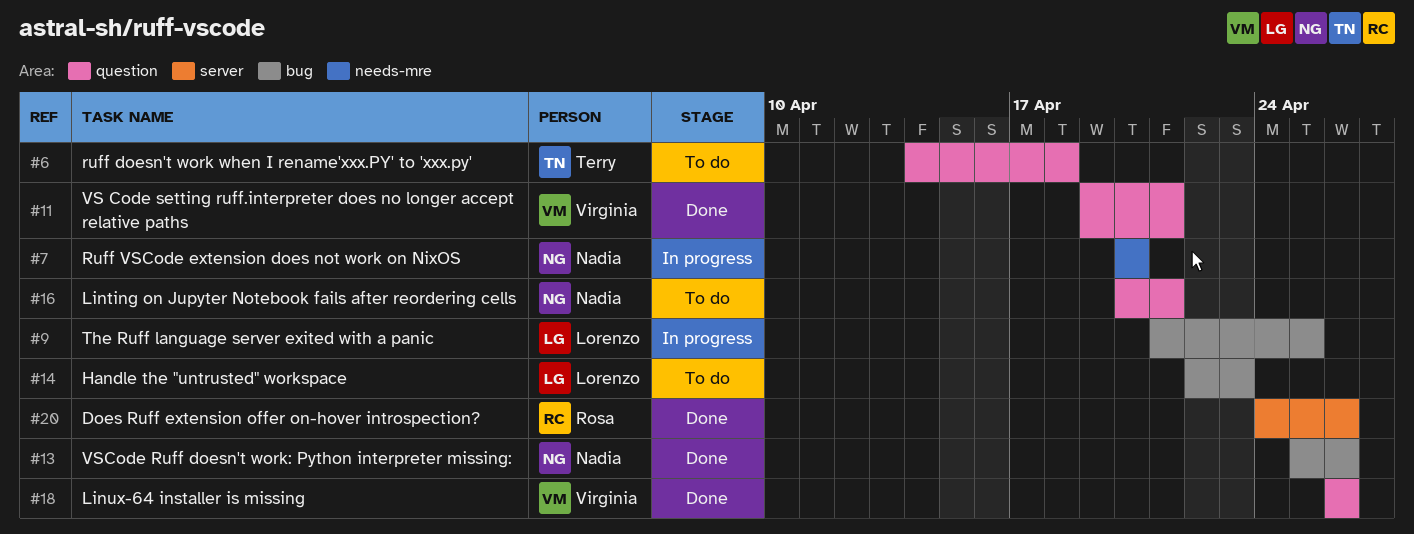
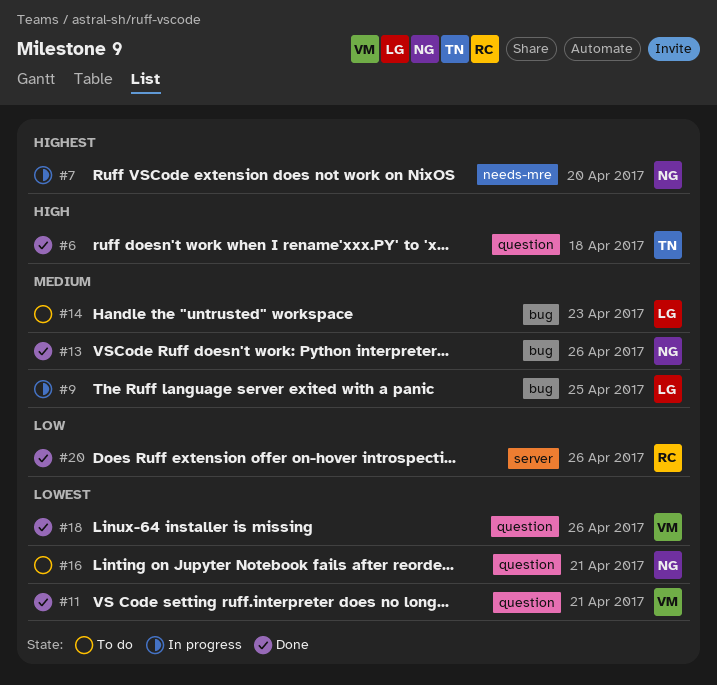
#6, status: To do -> Done

